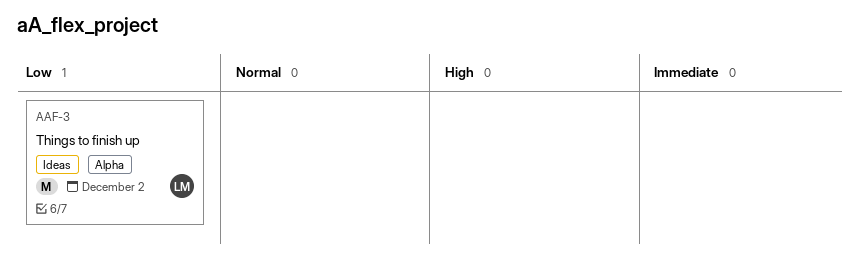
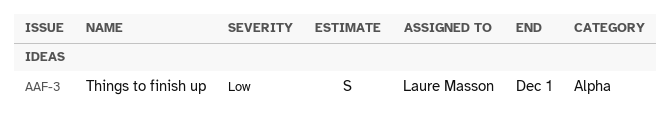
AAF-3, estimate: M -> S
AAF-3, due: Dec 2 -> Dec 1

